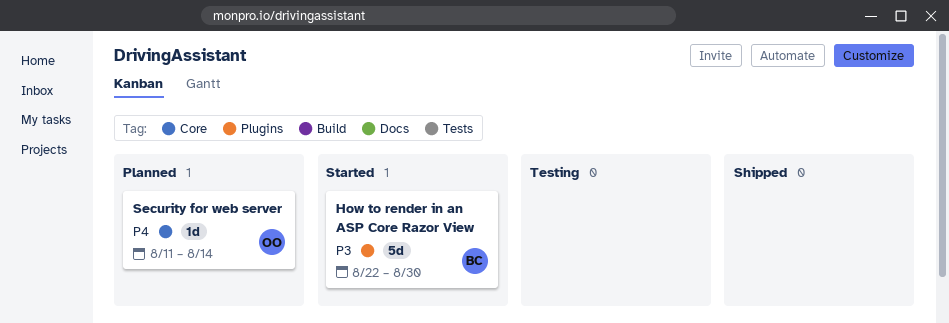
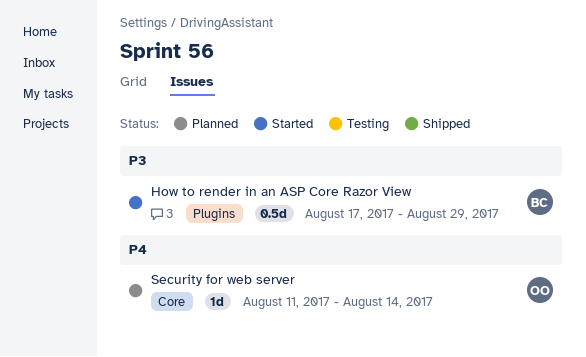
How to render in an ASP Core Razor View, estimate: 5d -> 0.5d
How to render in an ASP Core Razor View, start: Aug 22 -> Aug 17
How to render in an ASP Core Razor View, due: Aug 30 -> Aug 29

